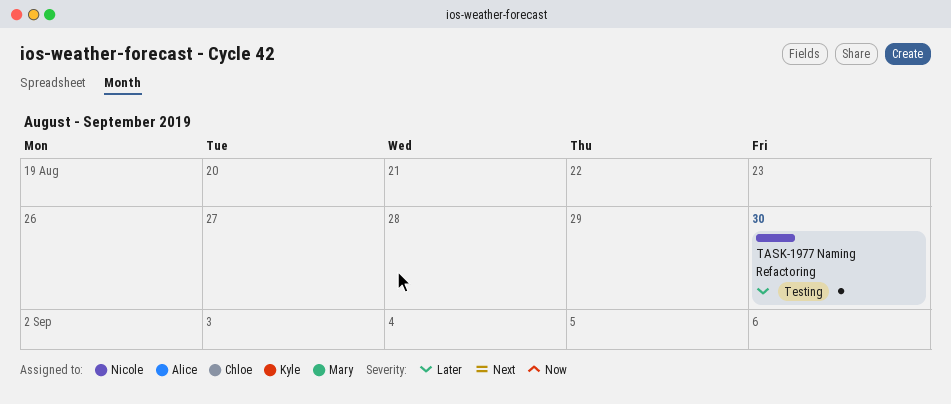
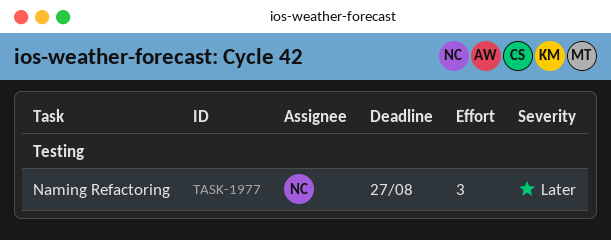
TASK-1977, estimate: 1 -> 3
TASK-1977, due: Aug 30 -> Aug 27

